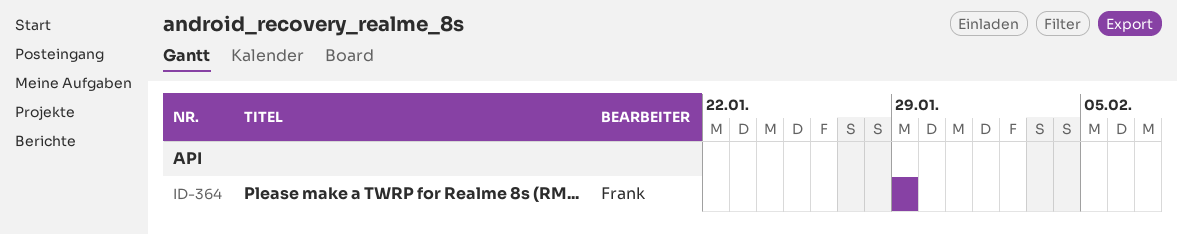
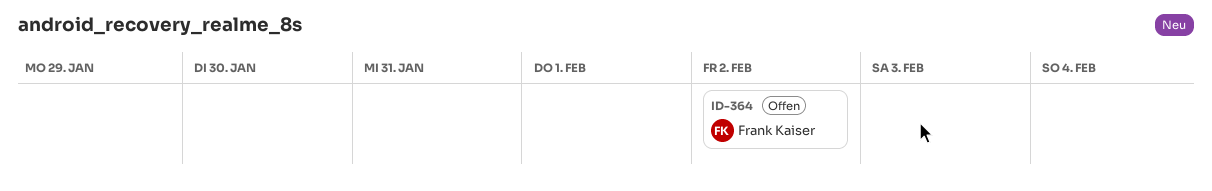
ID-364, due: Jan 29 -> Feb 2

